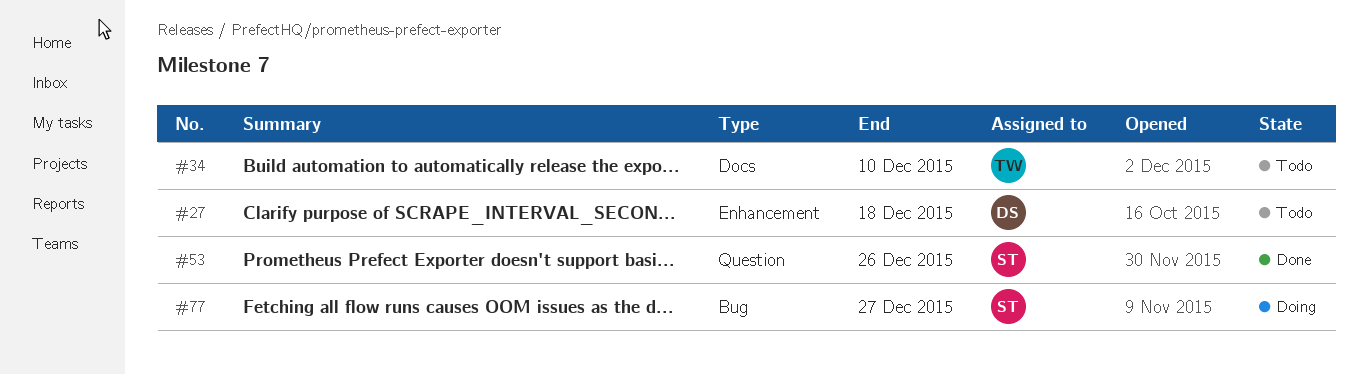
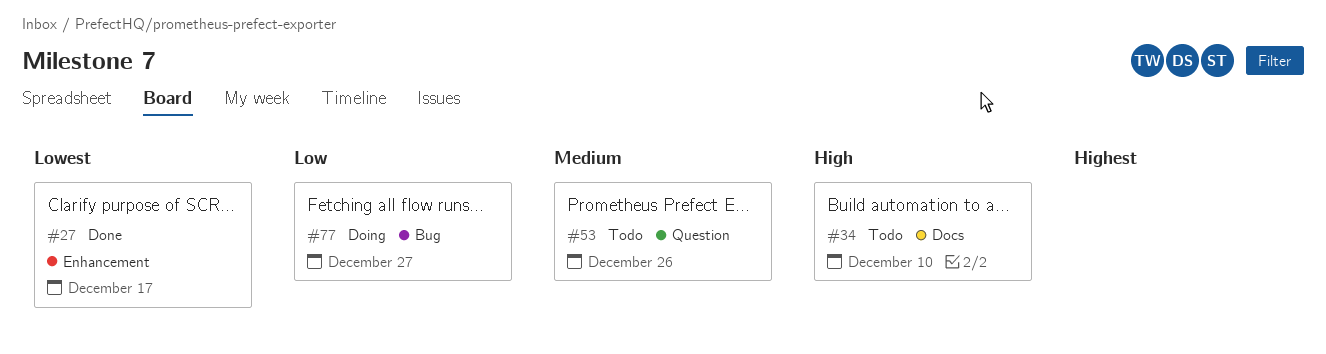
#27, status: Todo -> Done
#27, due: Dec 18 -> Dec 17
#53, status: Done -> Todo

